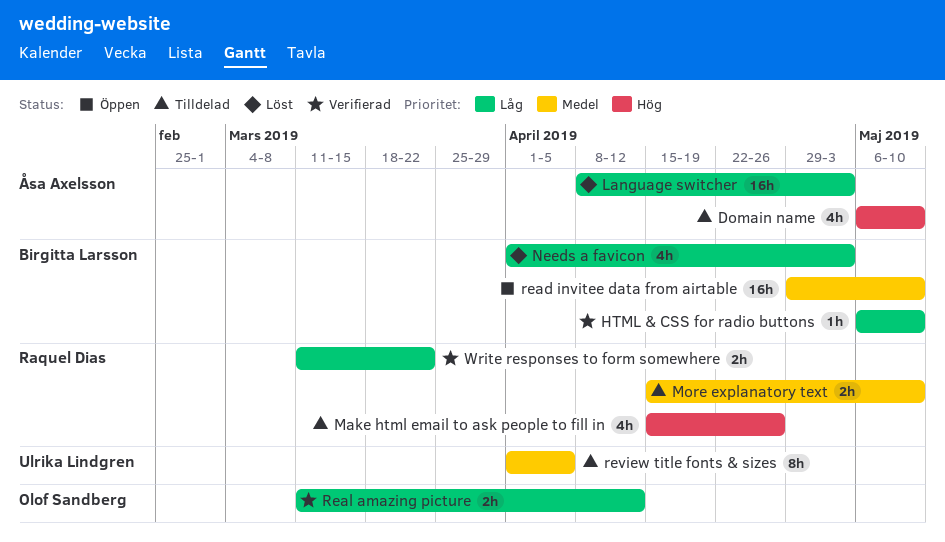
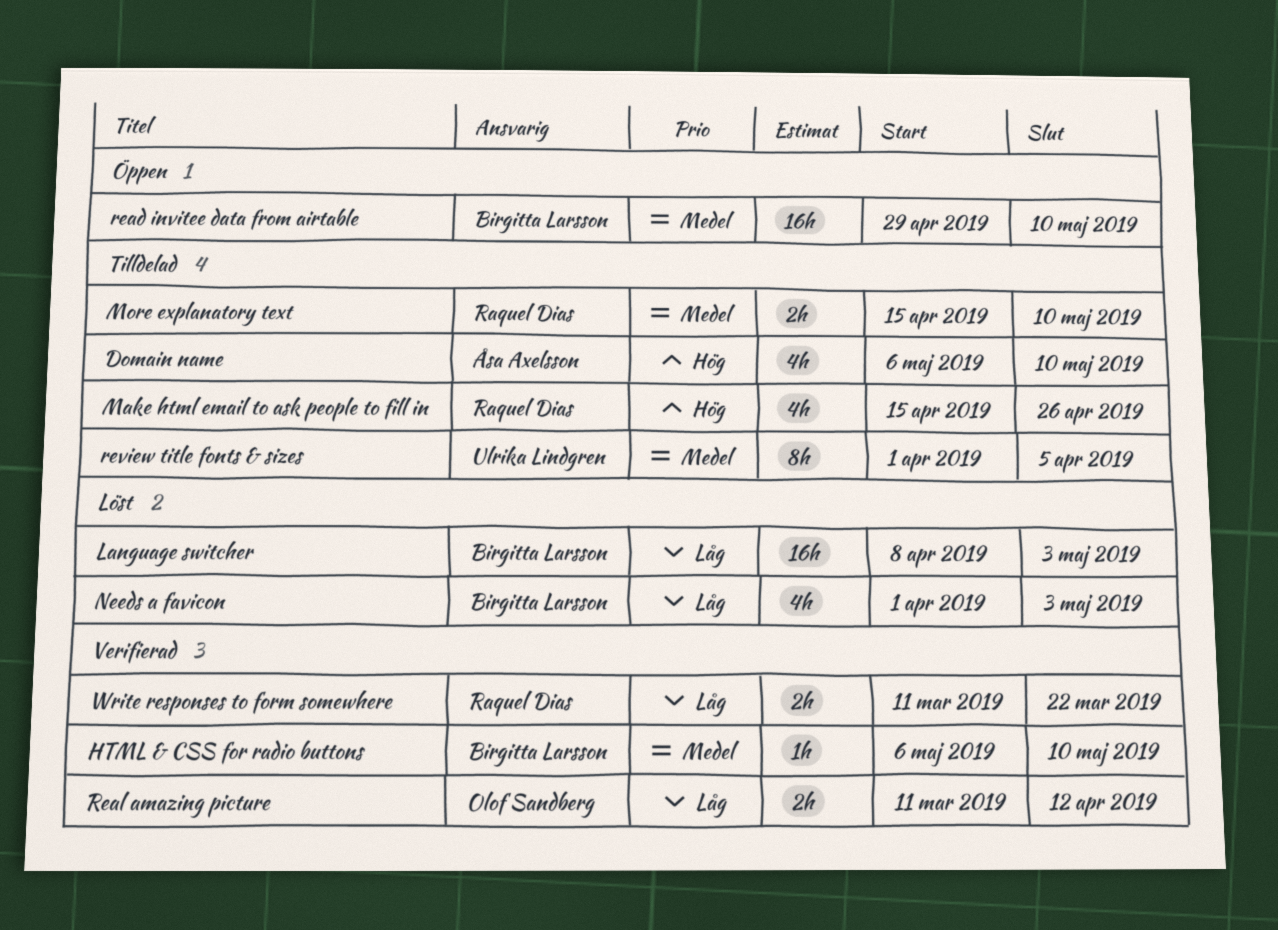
HTML & CSS for radio buttons, priority: Låg -> Medel
Language switcher, owner: Åsa Axelsson -> Birgitta Larsson

